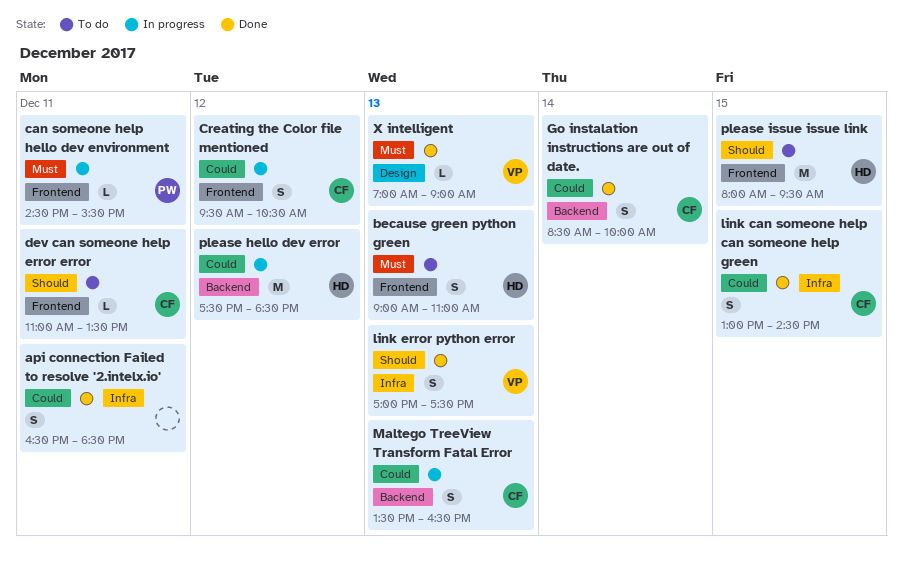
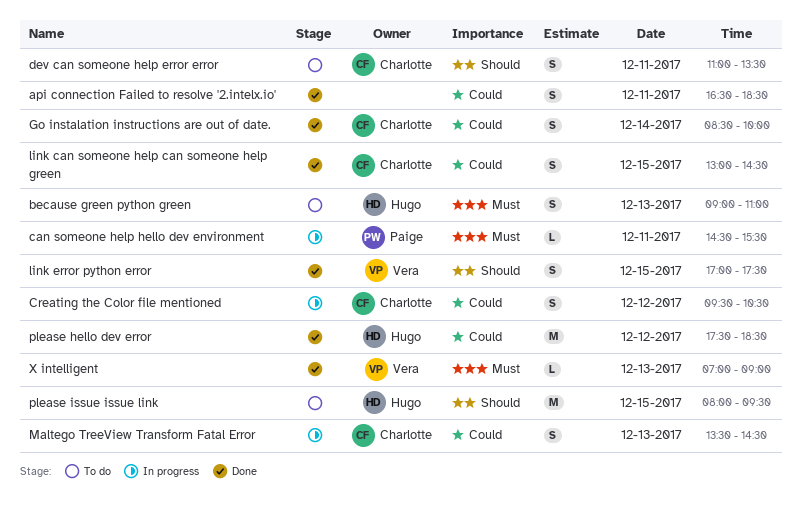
dev can someone help error error, estimate: L -> S
link error python error, day: Dec 13 -> Dec 15
Maltego TreeView Transform Fatal Error, ends: 16:30 -> 14:30
please hello dev error, status: In progress -> Done

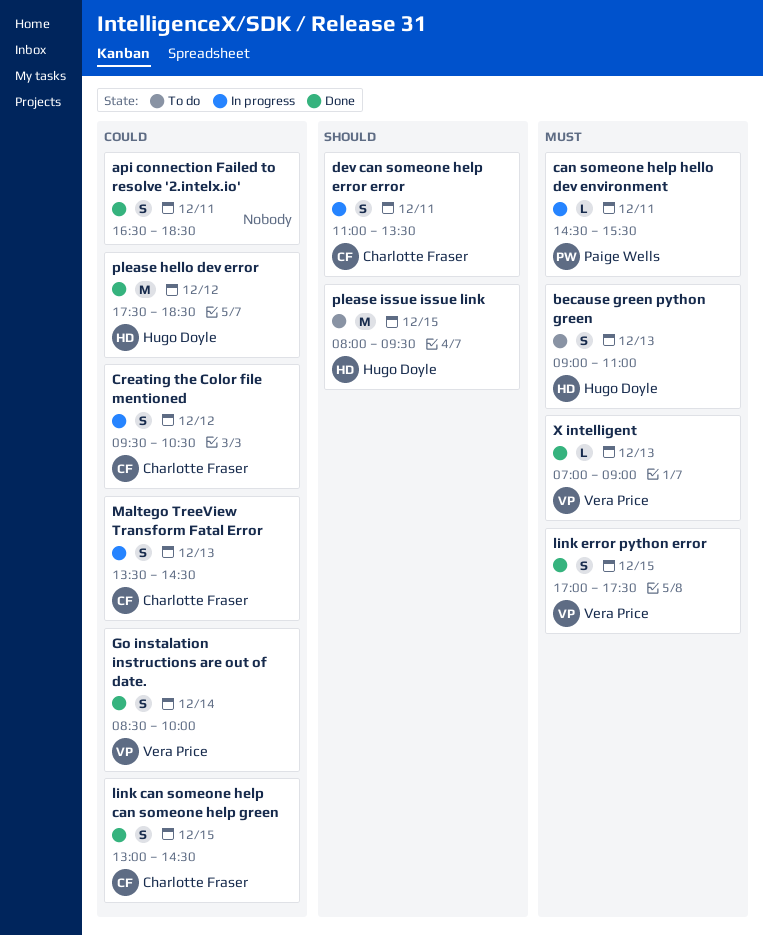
dev can someone help error error, status: To do -> In progress
Go instalation instructions are out of date., owner: Charlotte Fraser -> Vera Price
link error python error, priority: Should -> Must

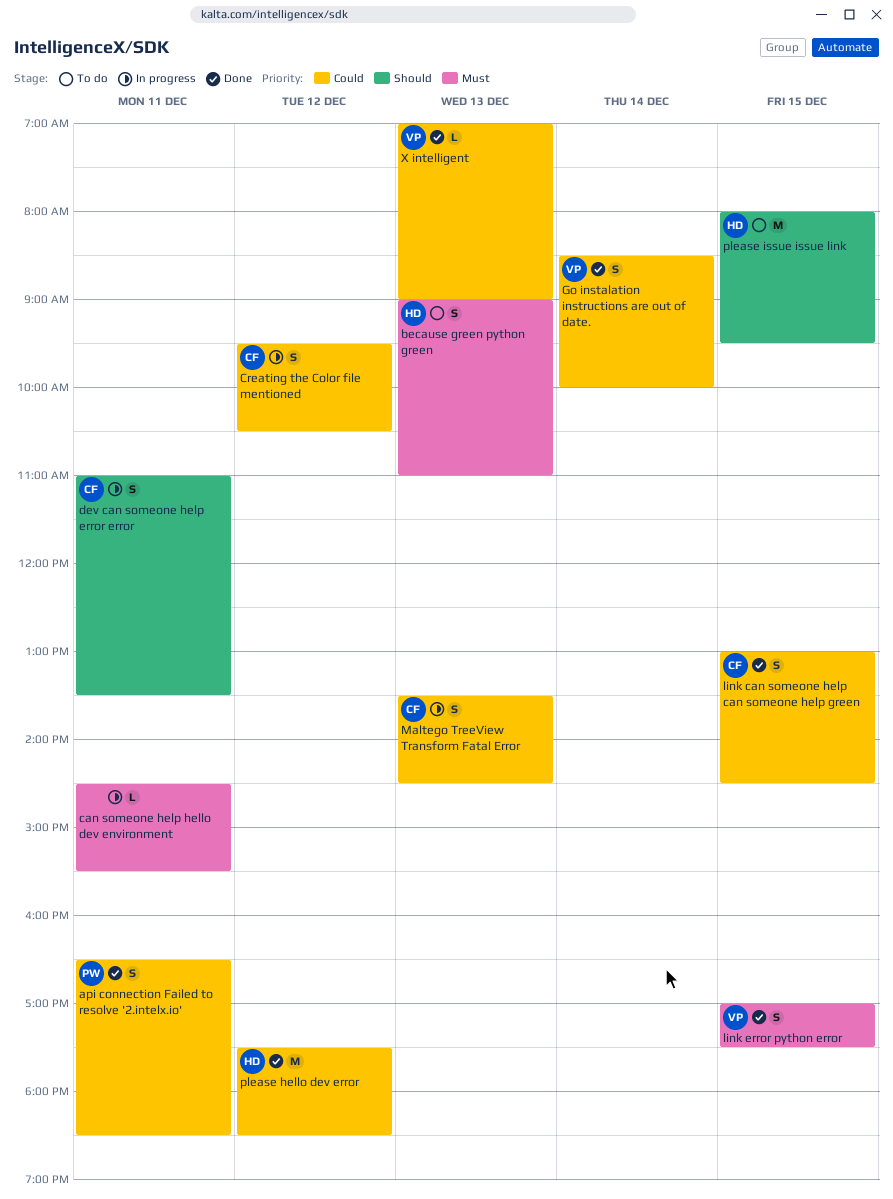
api connection Failed to resolve '2.intelx.io', owner: none -> Paige Wells
can someone help hello dev environment, owner: Paige Wells -> none
X intelligent, priority: Must -> Could

